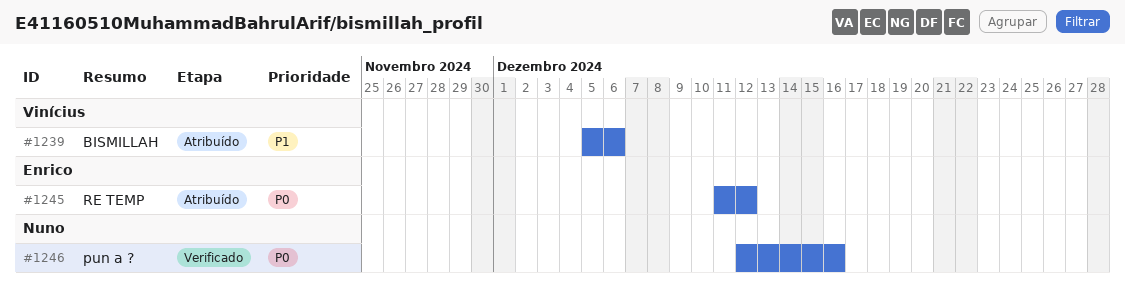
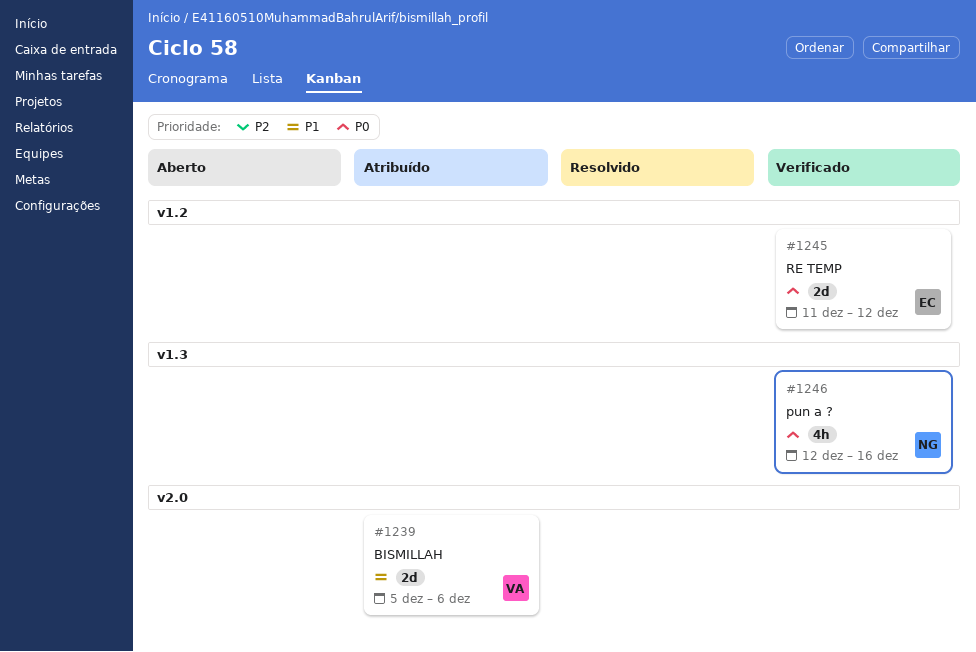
#1245, status: Atribuído -> Verificado

